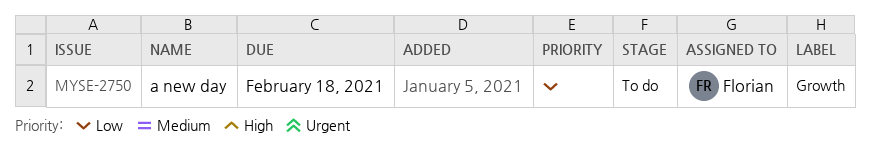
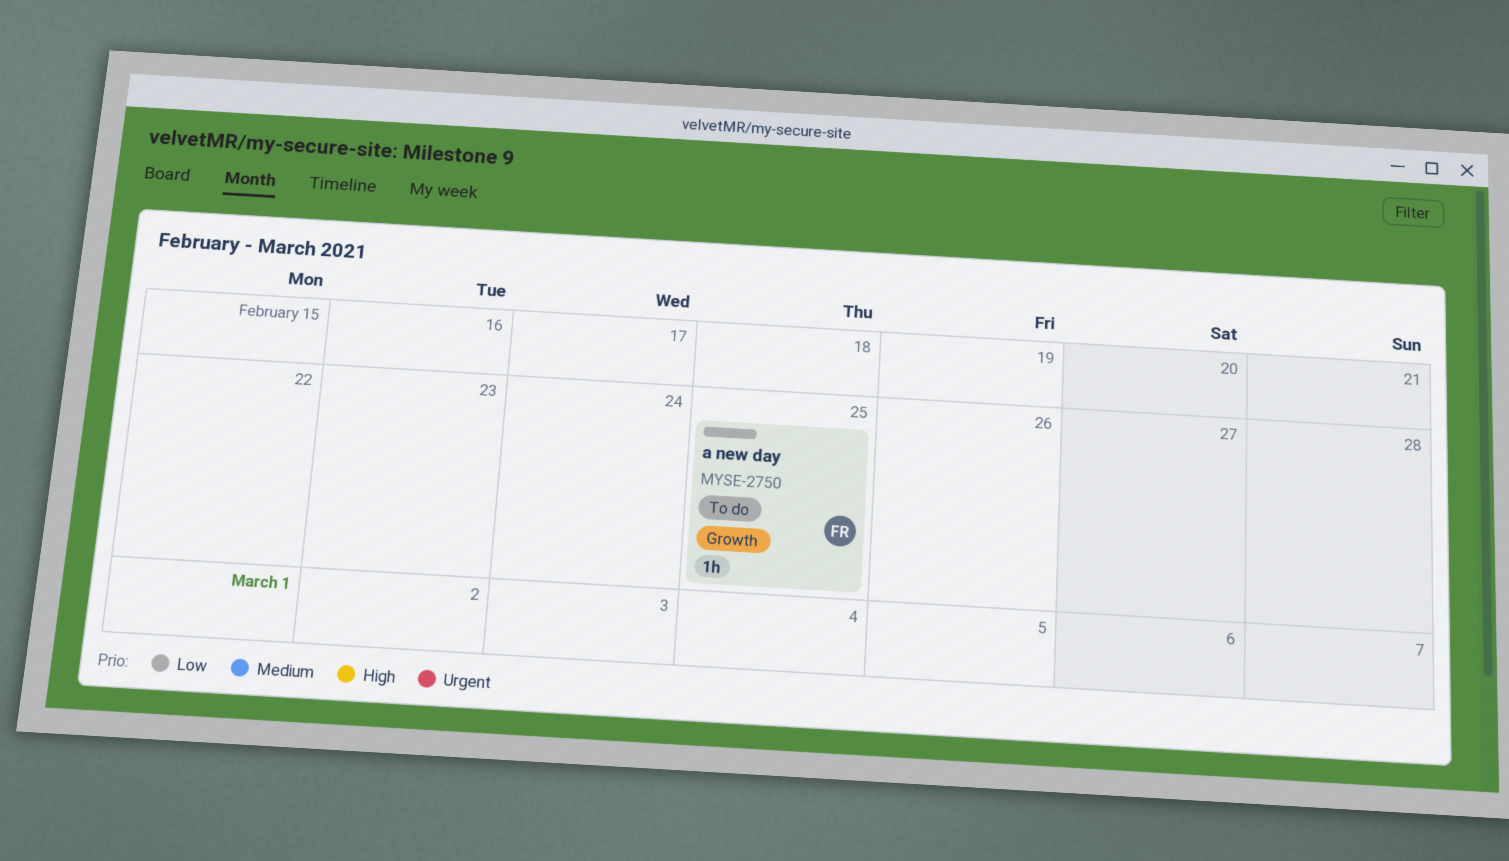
MYSE-2750, due: Feb 18 -> Feb 25

